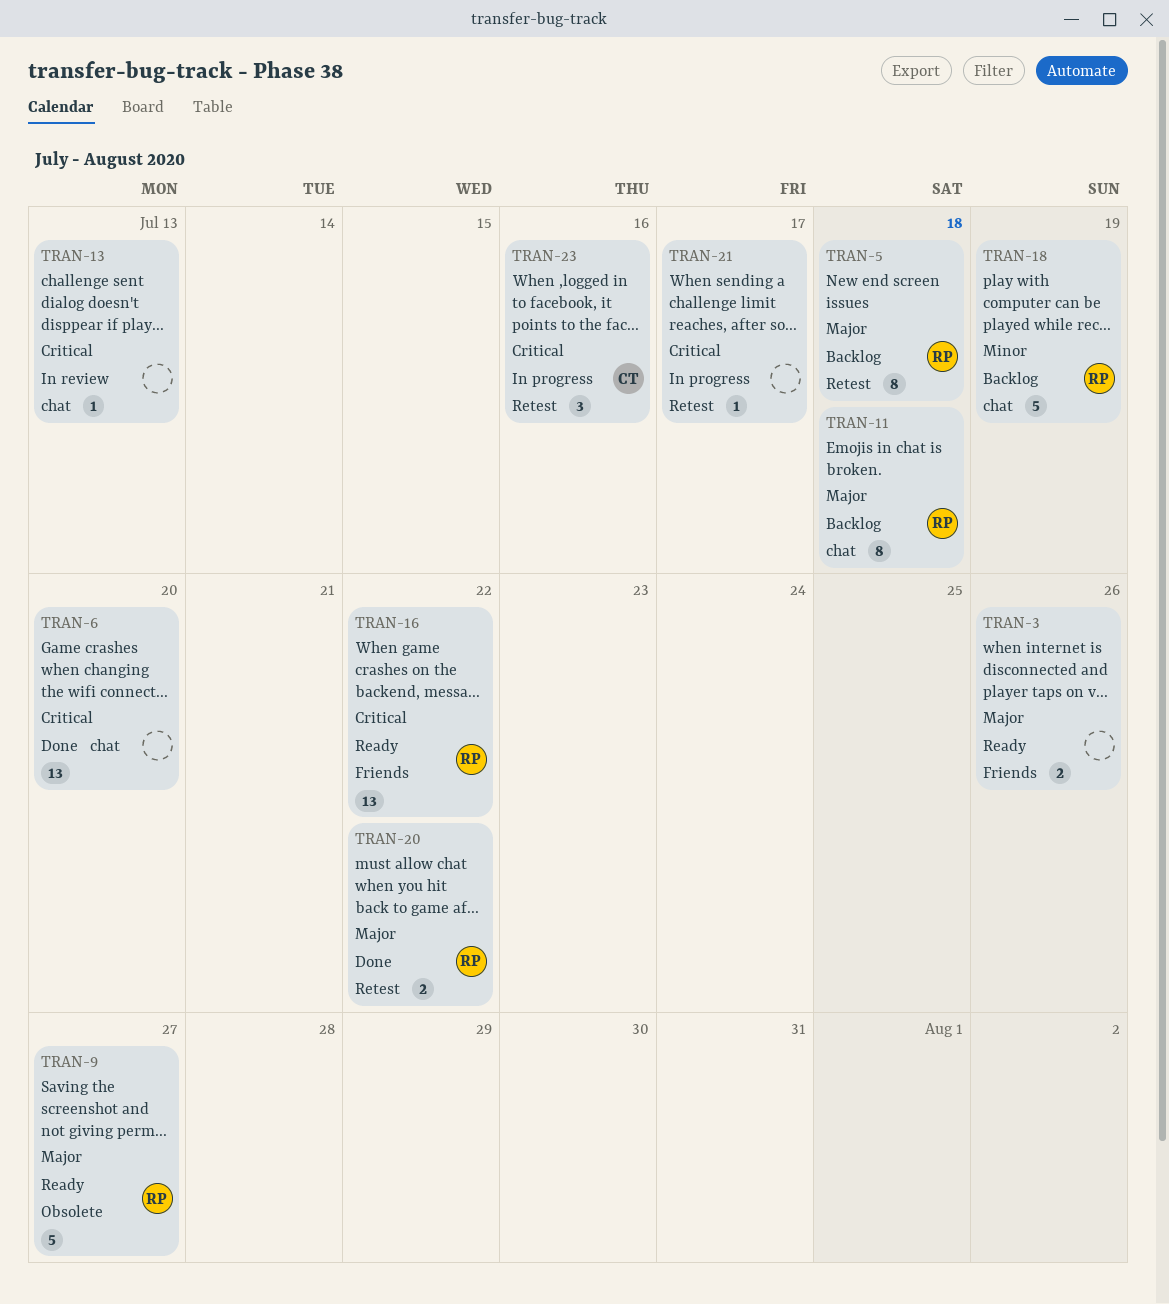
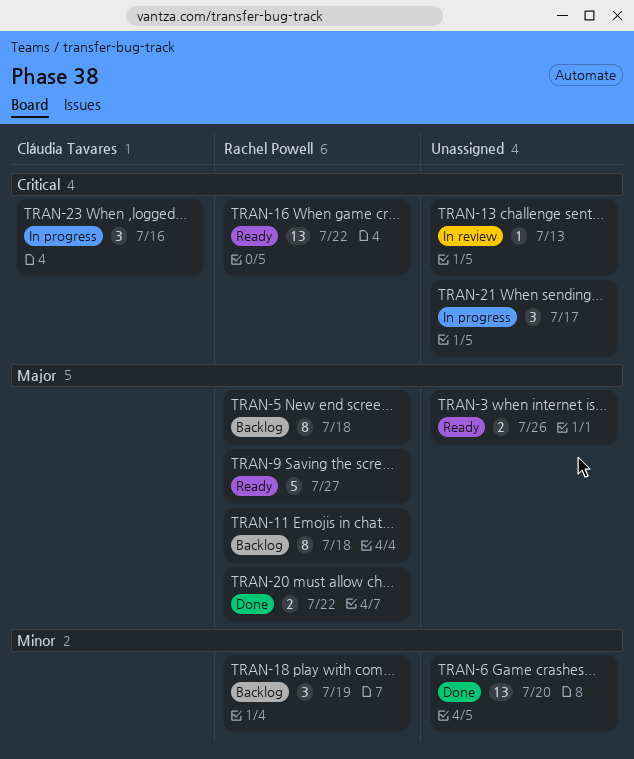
TRAN-6, priority: Critical -> Minor
TRAN-18, estimate: 5 -> 3
TRAN-21, estimate: 1 -> 3

